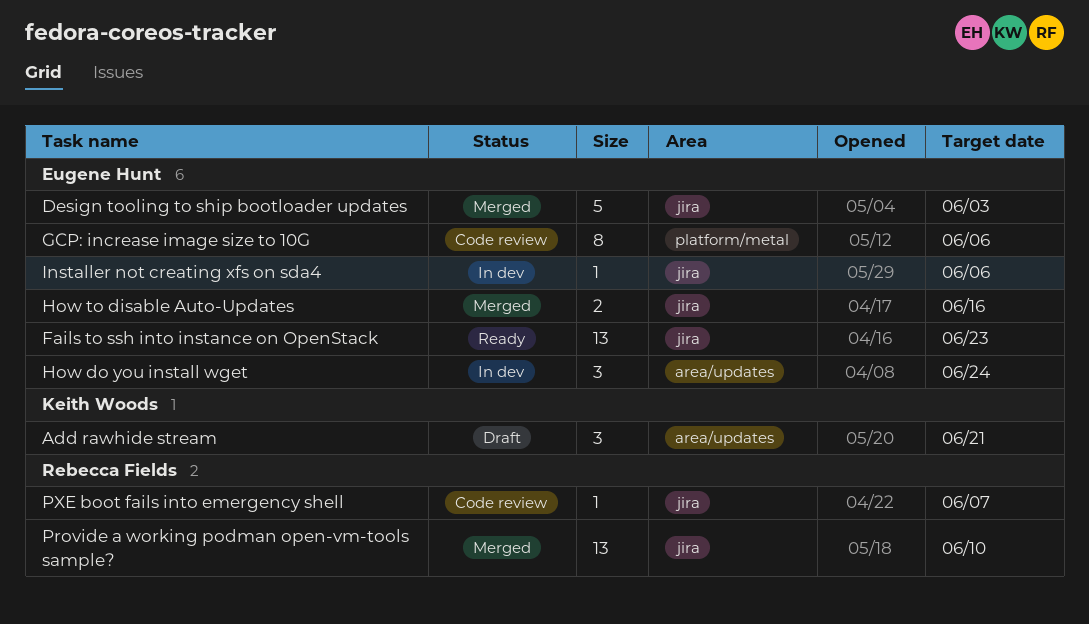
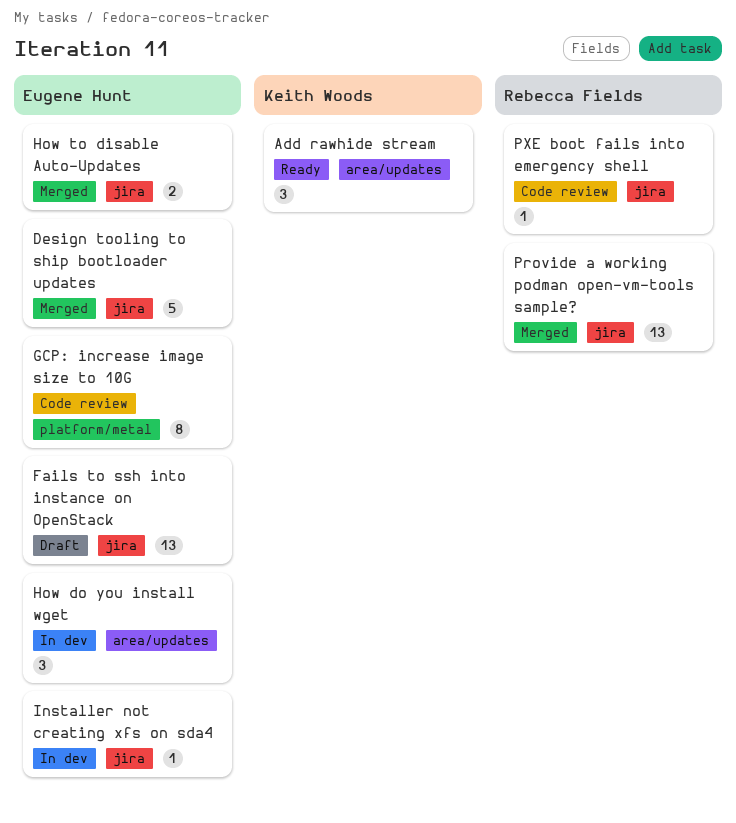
Add rawhide stream, status: Draft -> Ready
Fails to ssh into instance on OpenStack, status: Ready -> Draft

